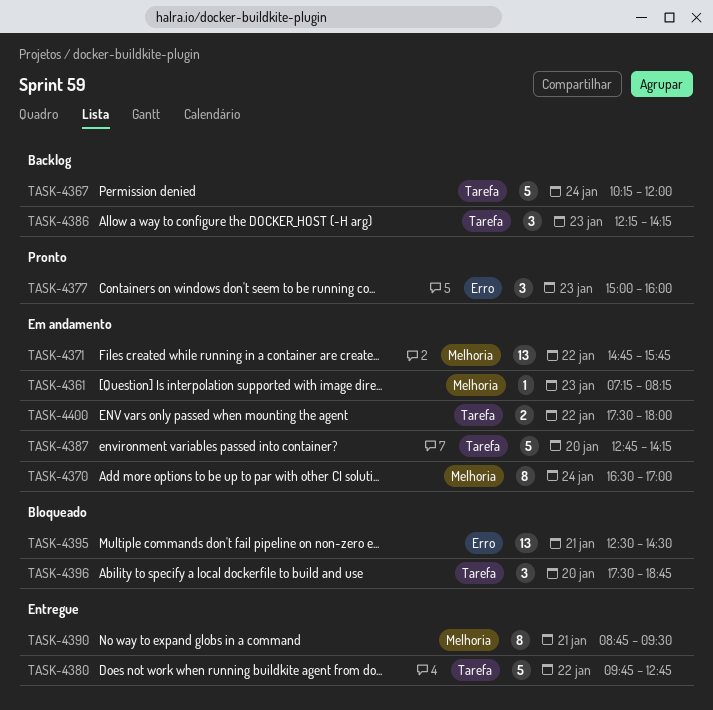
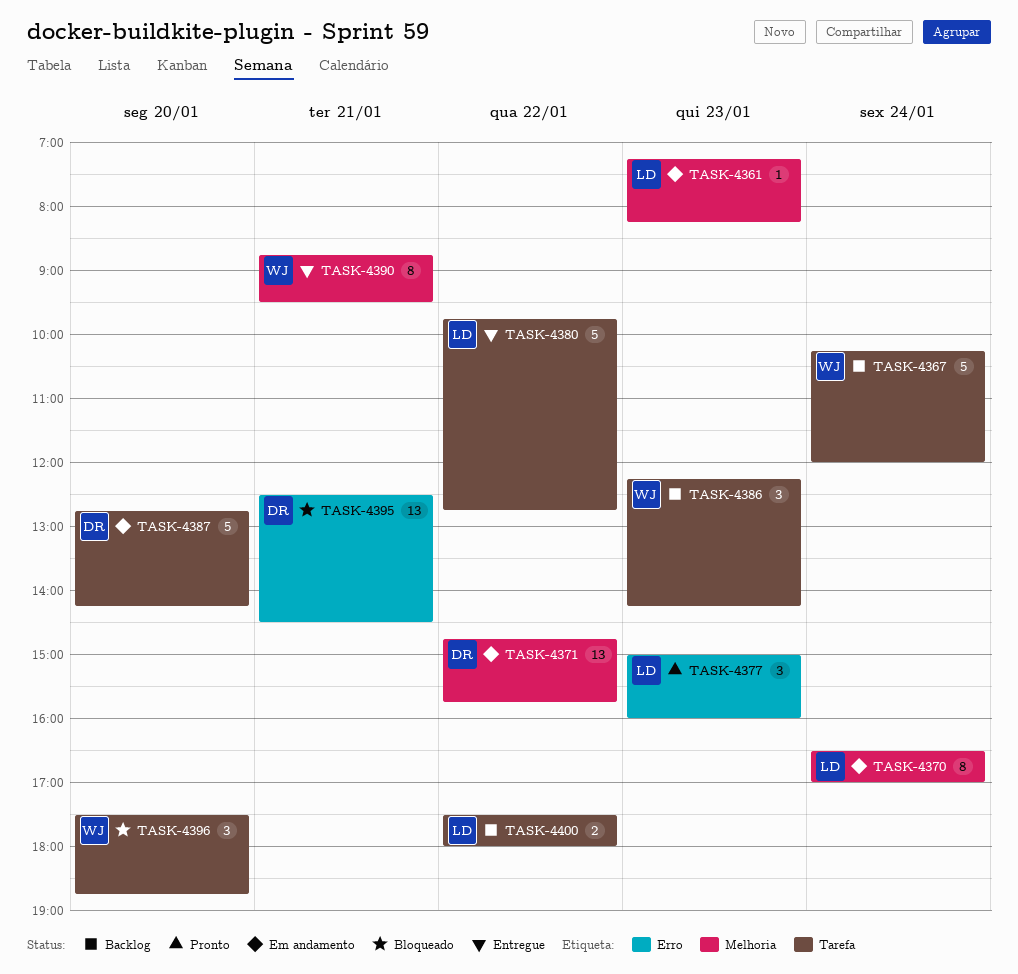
TASK-4400, status: Em andamento -> Backlog

